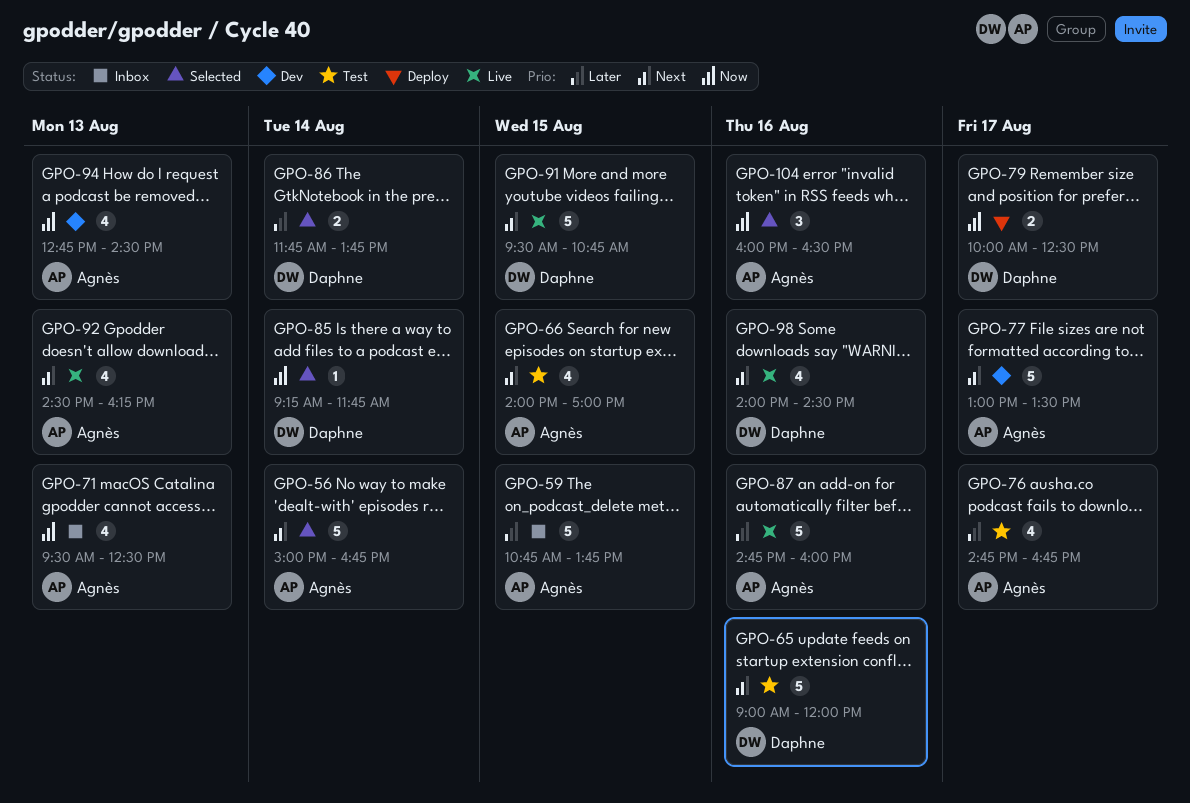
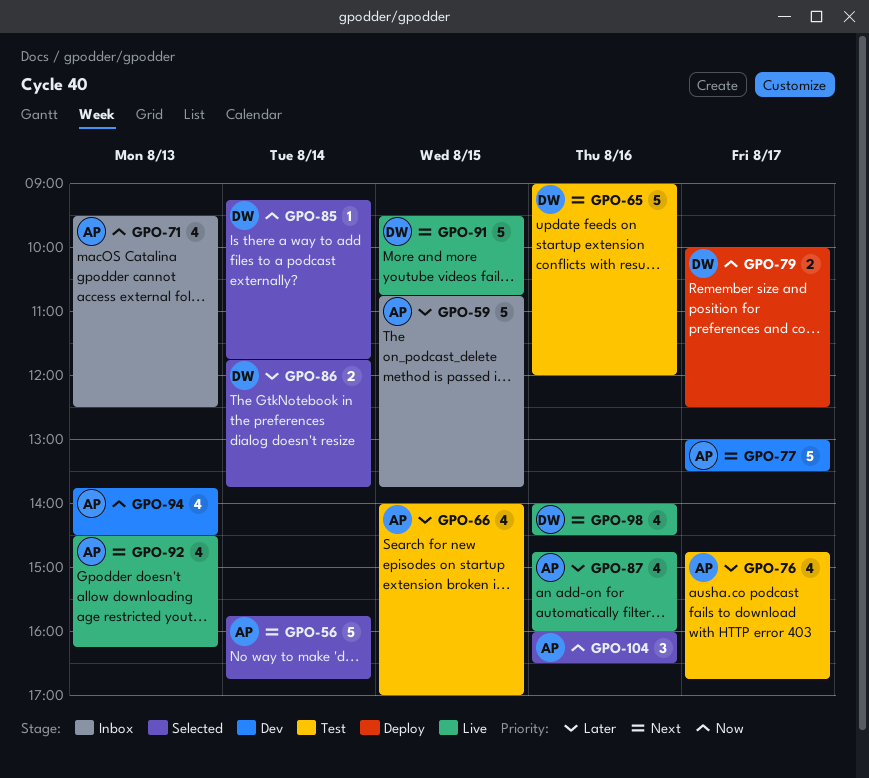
GPO-56, begins: 15:00 -> 15:45
GPO-66, priority: Next -> Later
GPO-87, estimate: 5 -> 4
GPO-94, begins: 12:45 -> 13:45

